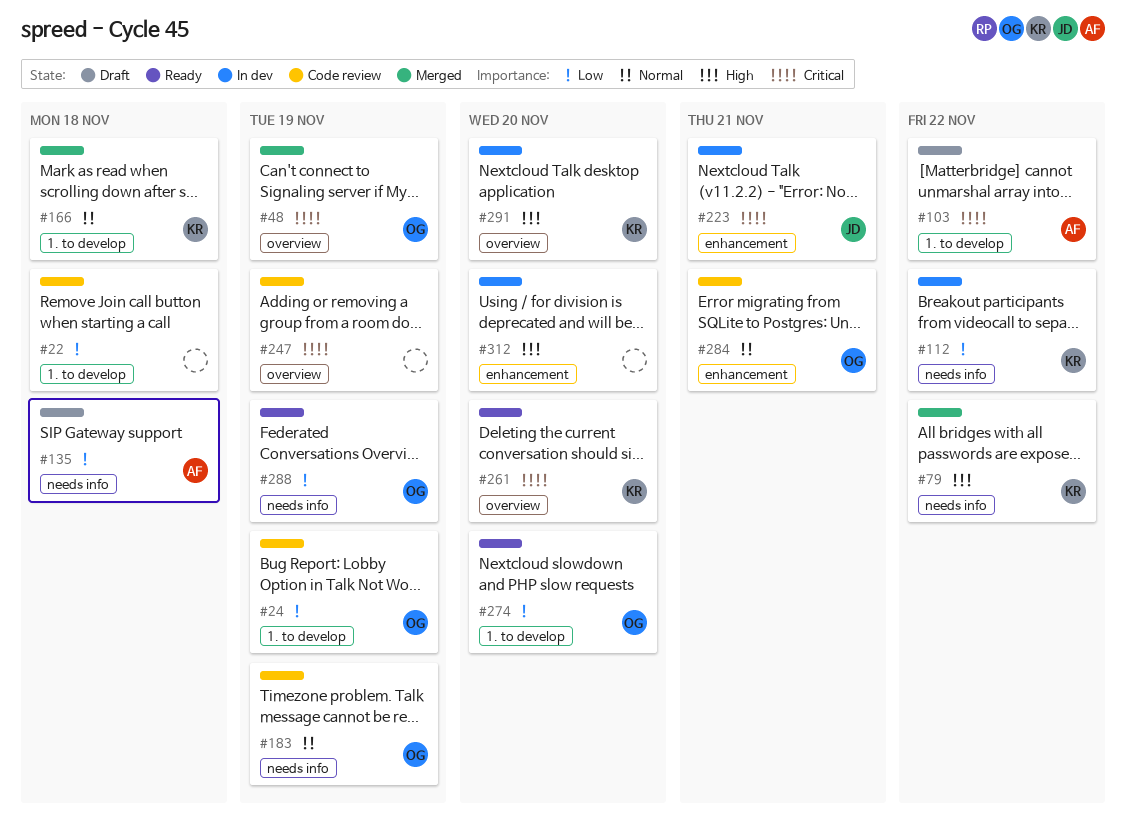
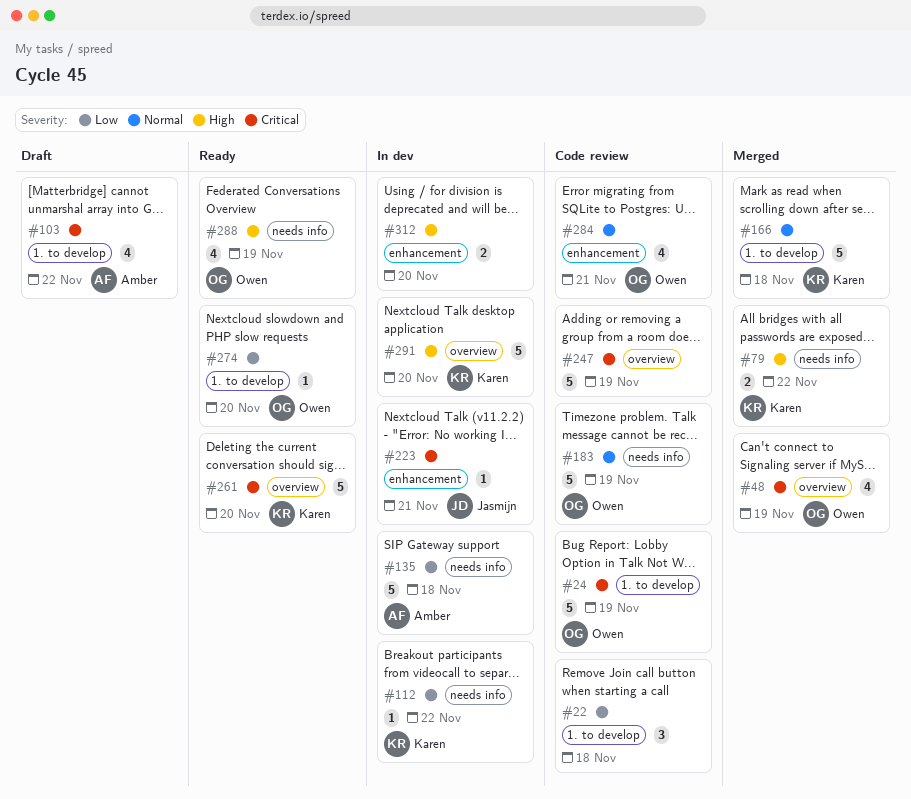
#24, priority: Low -> Critical
#135, status: Draft -> In dev
#288, priority: Low -> High

